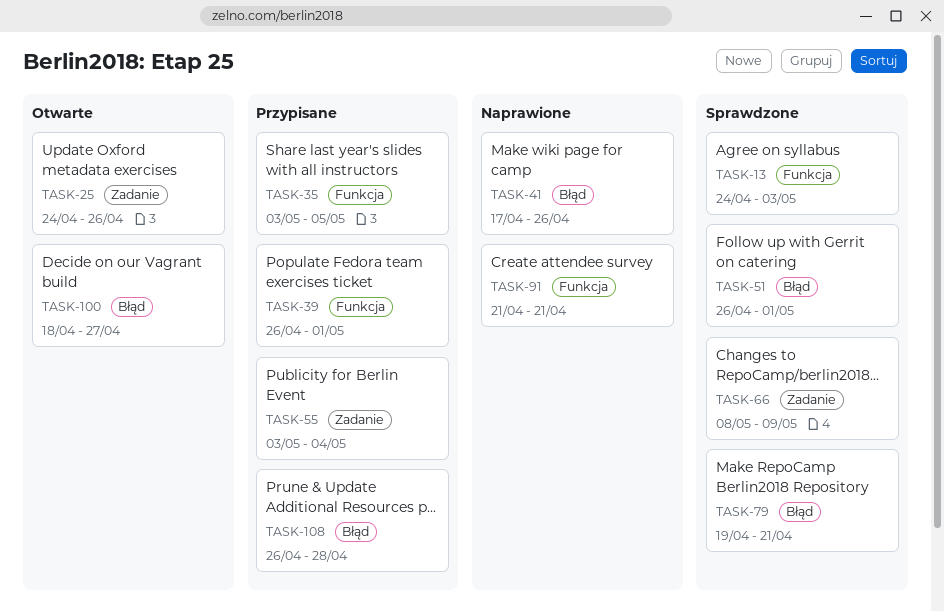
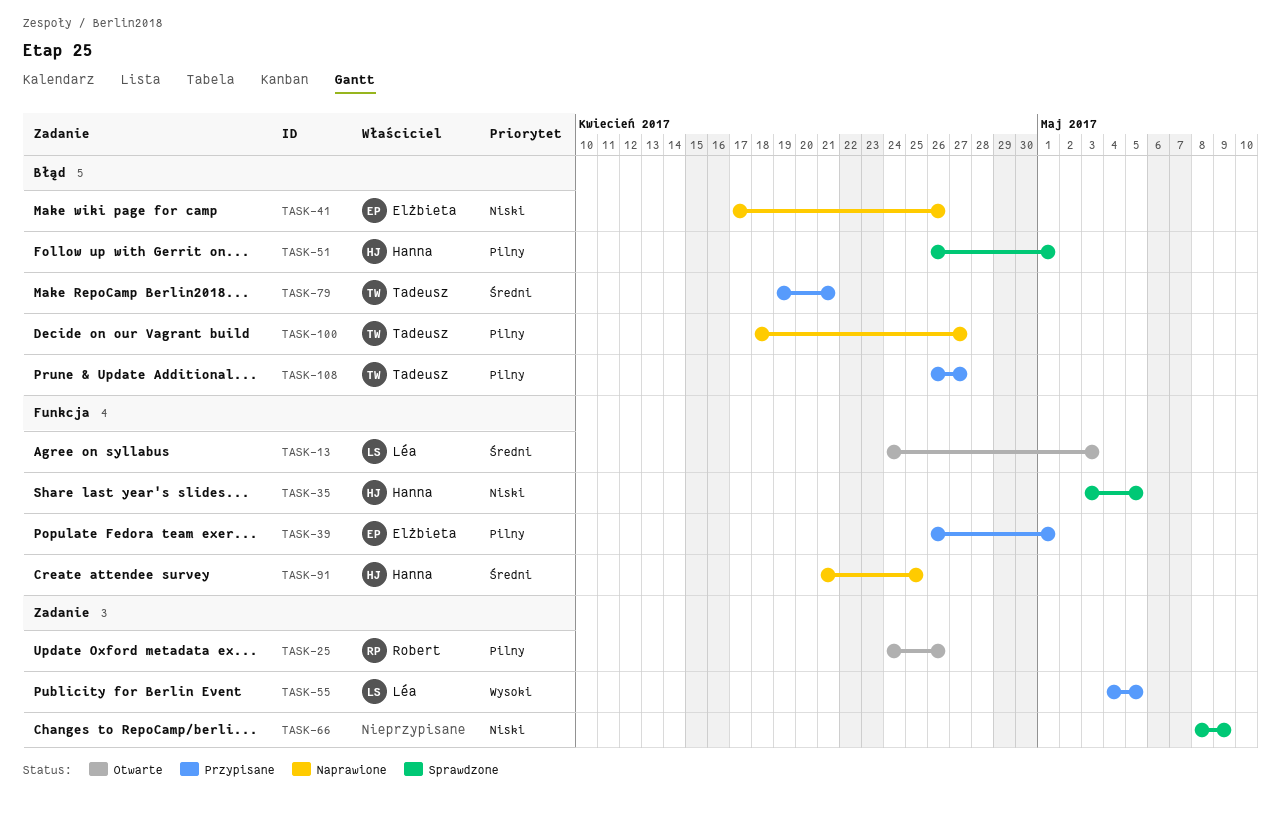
TASK-13, status: Sprawdzone -> Otwarte
TASK-35, status: Przypisane -> Sprawdzone
TASK-55, start: May 3 -> May 4
TASK-55, due: May 4 -> May 5
TASK-79, status: Sprawdzone -> Przypisane
TASK-91, due: Apr 21 -> Apr 25
TASK-100, status: Otwarte -> Naprawione
TASK-108, due: Apr 28 -> Apr 27

